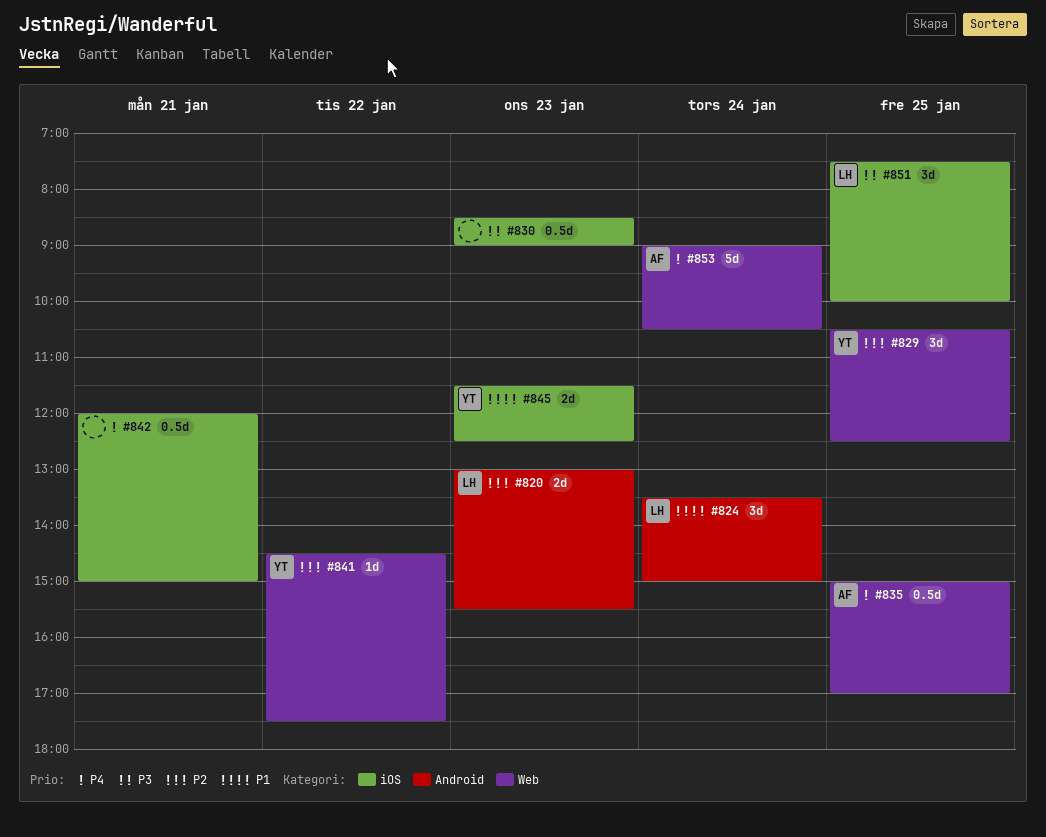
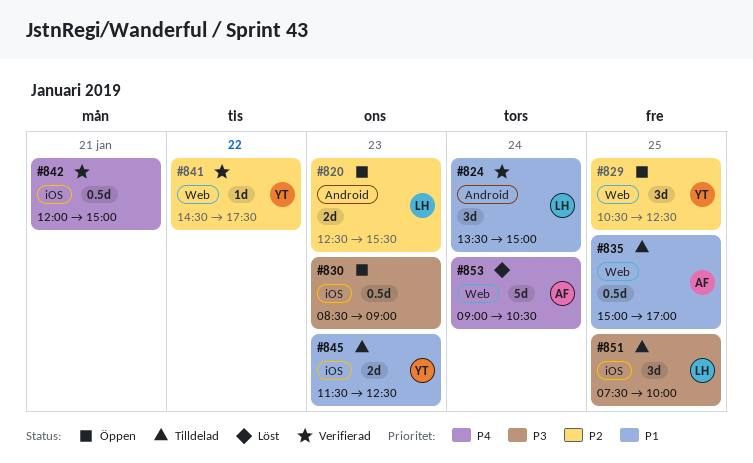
#820, begins: 13:00 -> 12:30
#835, priority: P4 -> P1

